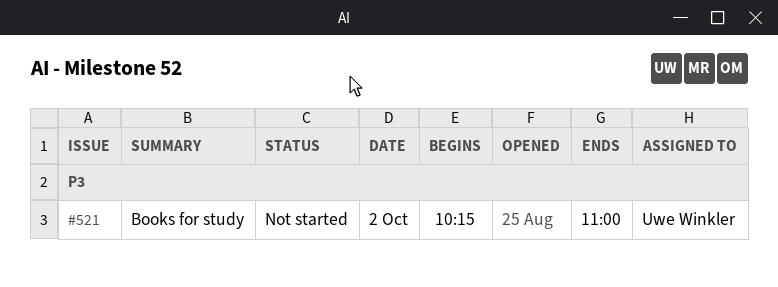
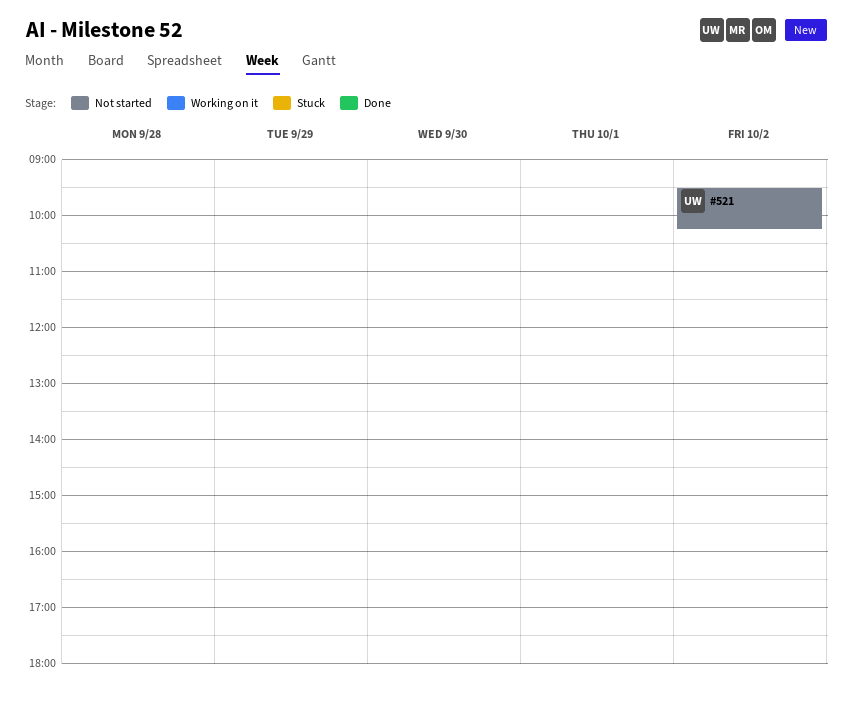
#521, begins: 10:15 -> 09:30
#521, ends: 11:00 -> 10:15

